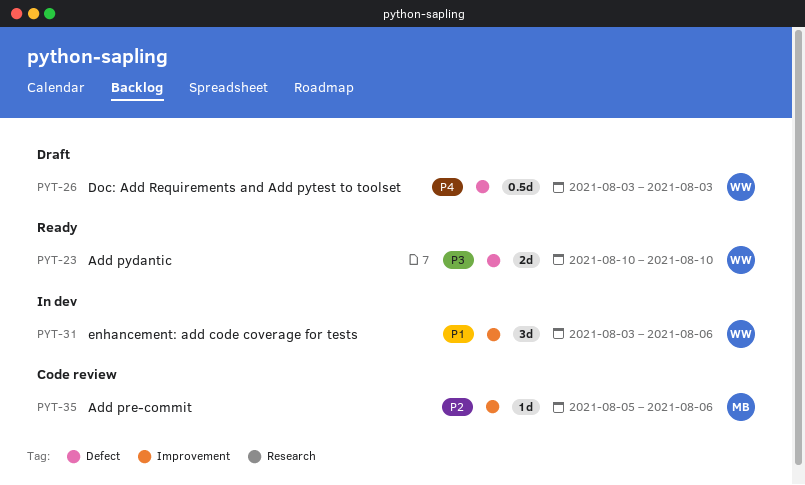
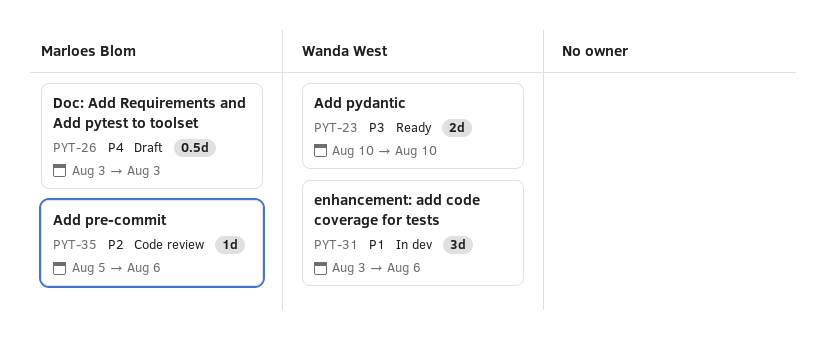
PYT-26, owner: Wanda West -> Marloes Blom

